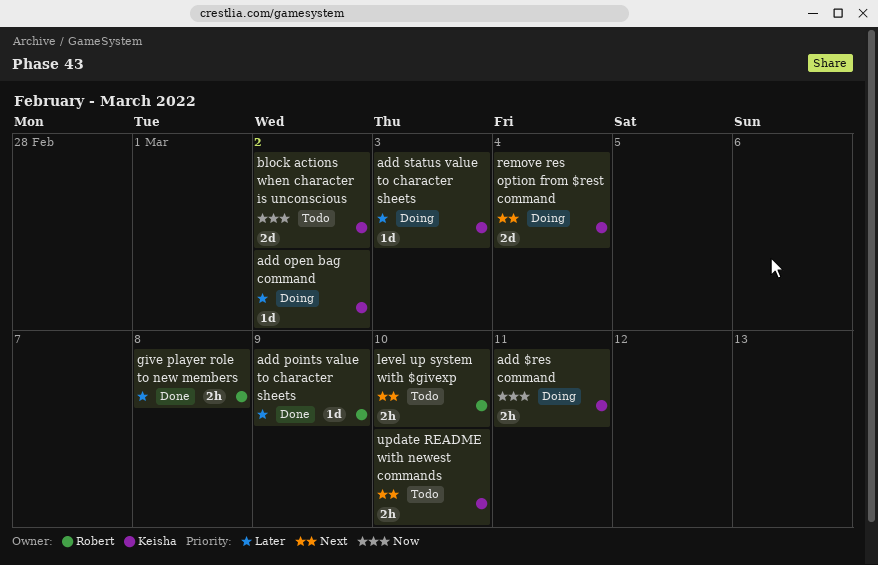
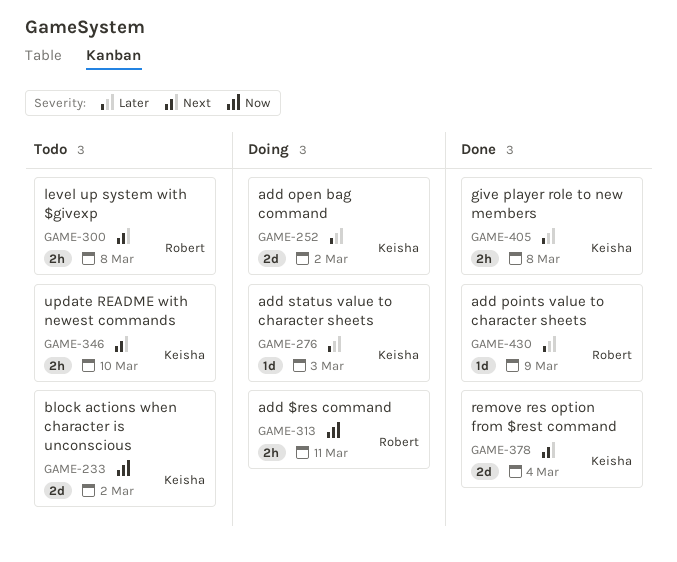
add $res command, owner: Keisha -> Robert
add open bag command, estimate: 1d -> 2d
give player role to new members, owner: Robert -> Keisha
level up system with $givexp, due: Mar 10 -> Mar 8
remove res option from $rest command, status: Doing -> Done

